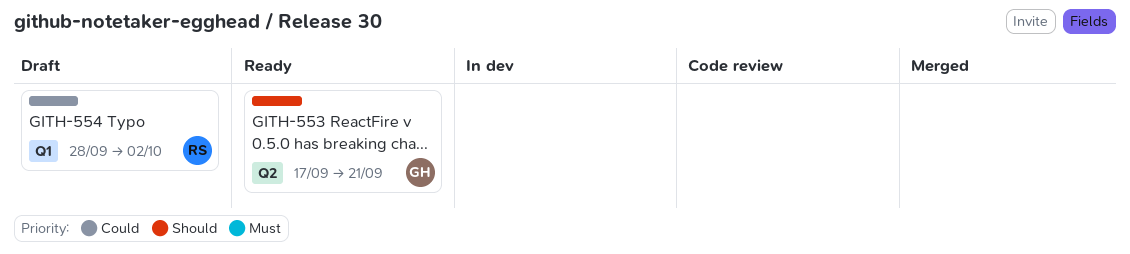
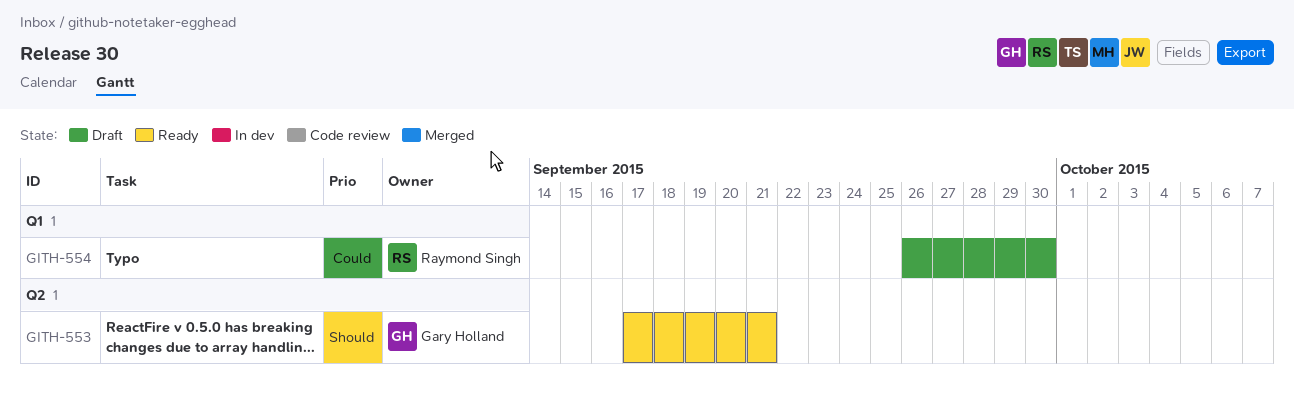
GITH-554, start: Sep 28 -> Sep 26
GITH-554, due: Oct 2 -> Sep 30

